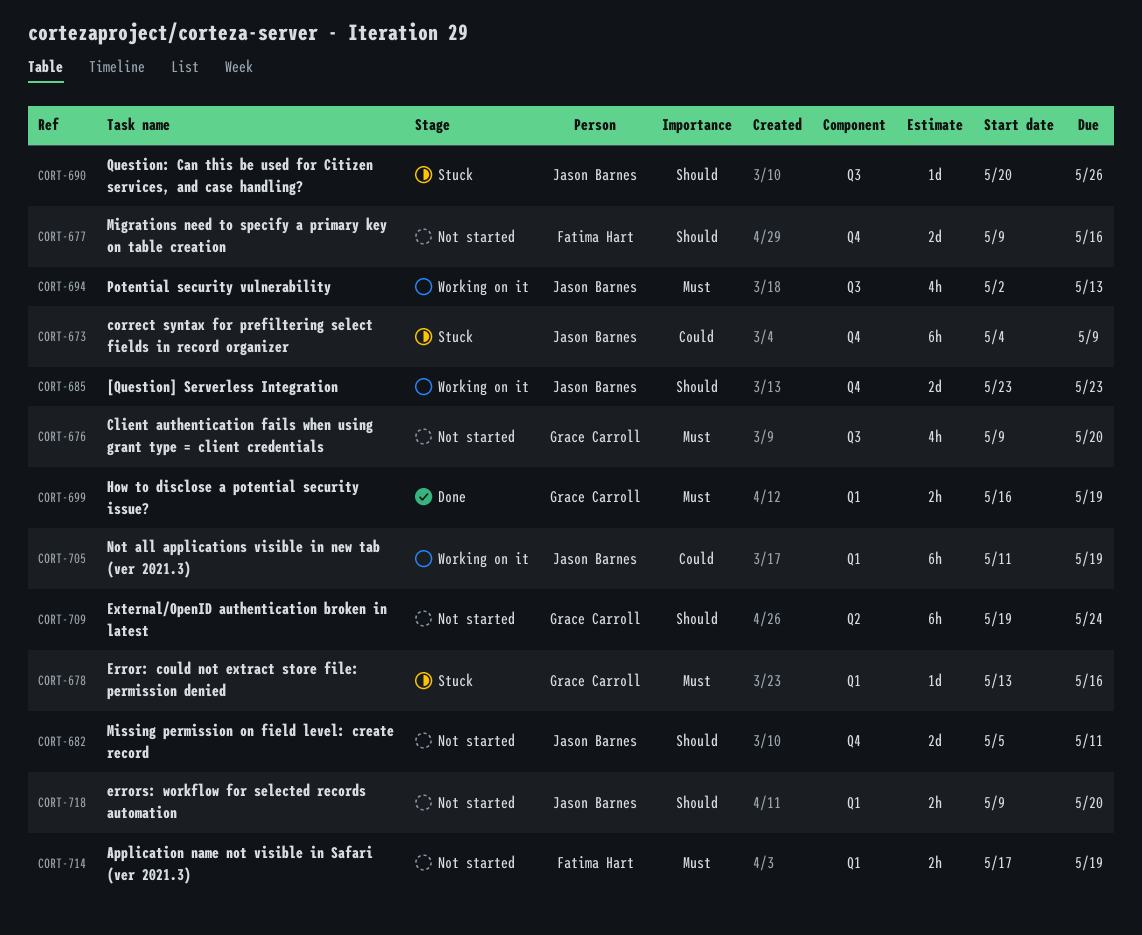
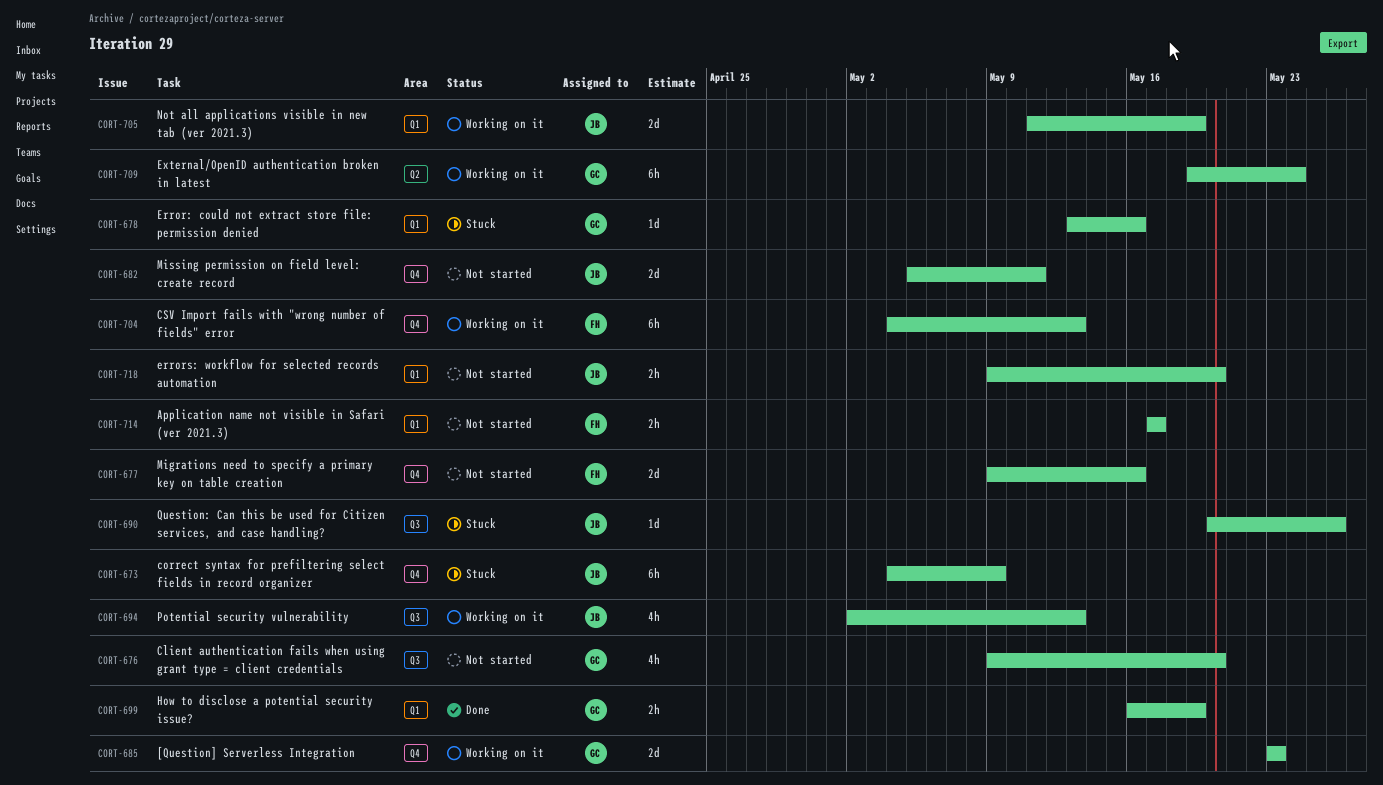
CORT-685, owner: Jason Barnes -> Grace Carroll
CORT-704: none -> present
CORT-705, estimate: 6h -> 2d
CORT-709, status: Not started -> Working on it
CORT-714, due: May 19 -> May 17

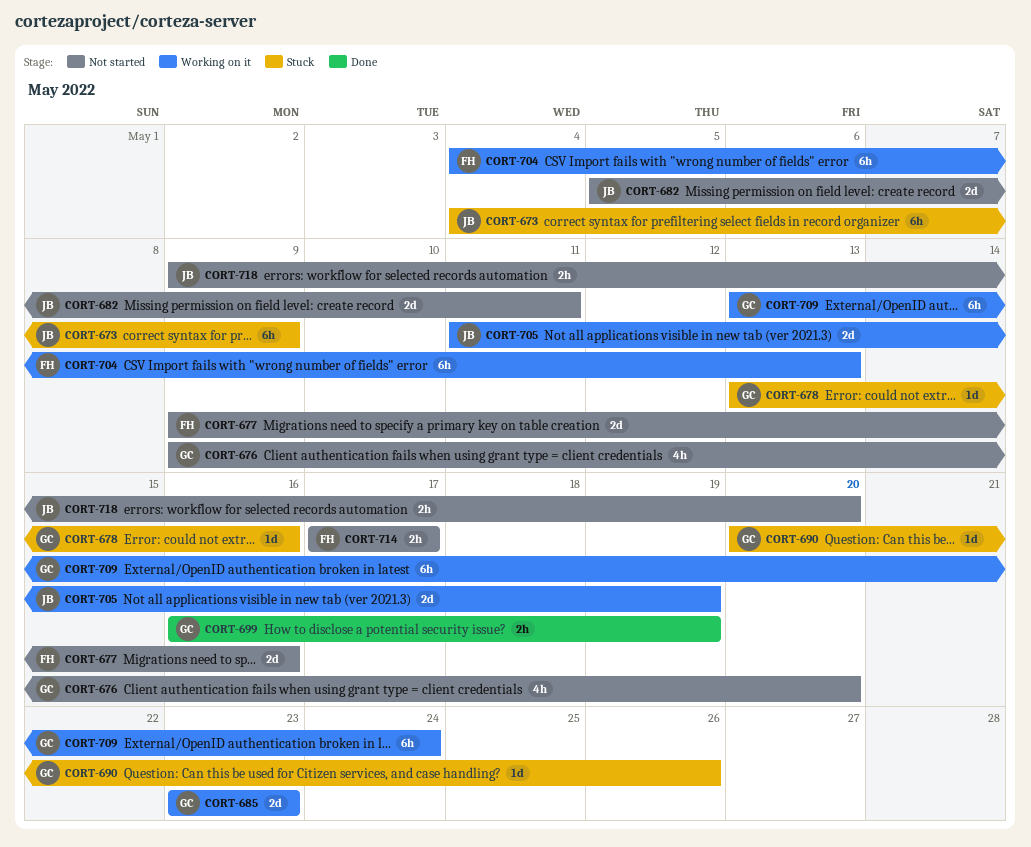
CORT-690, owner: JB -> GC
CORT-694: present -> none
CORT-709, start: May 19 -> May 13

